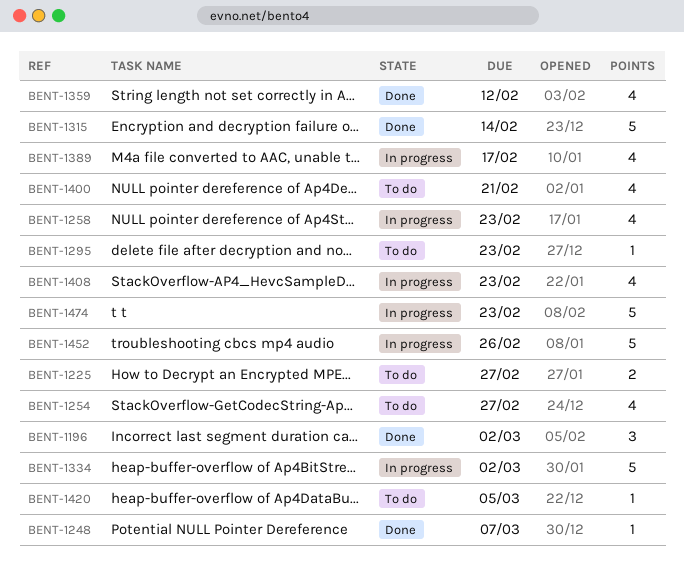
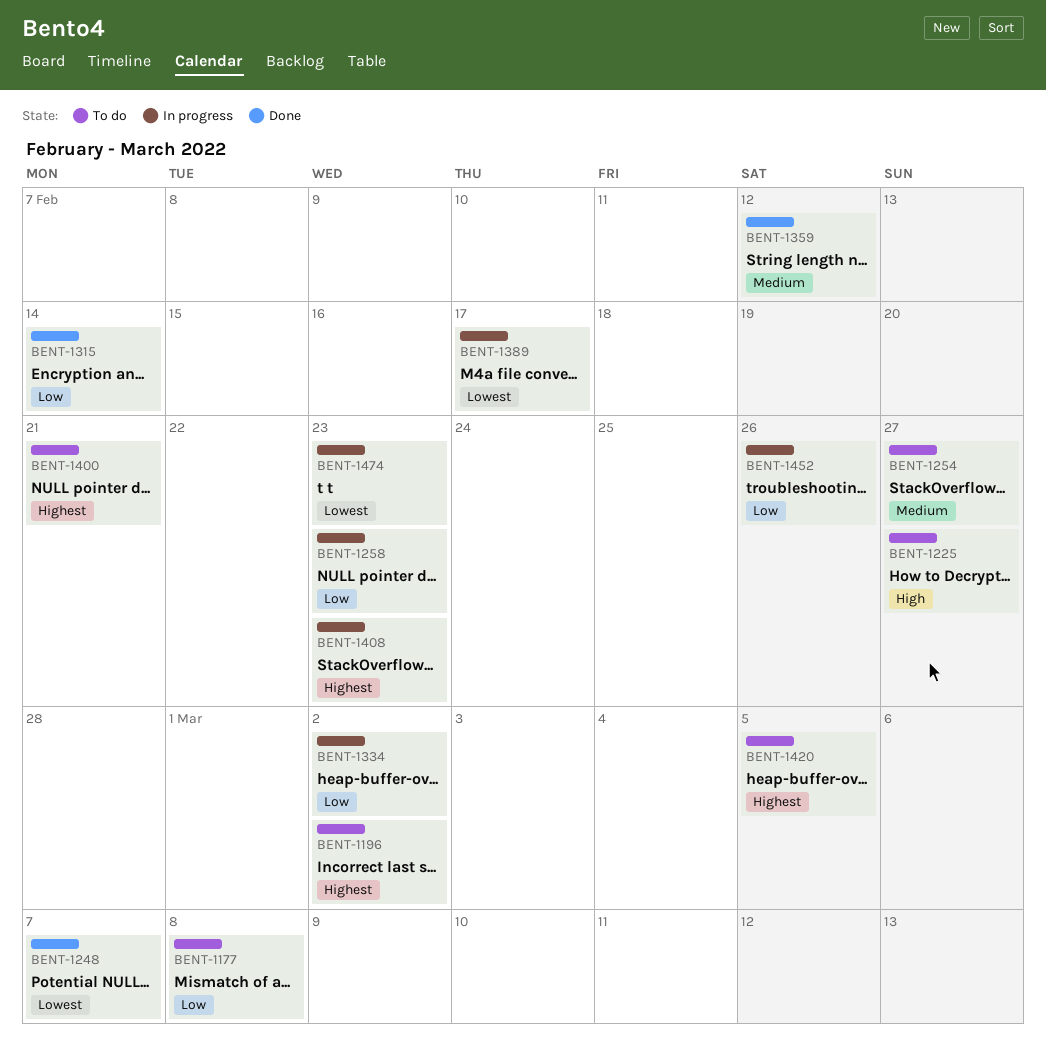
BENT-1177: none -> present
BENT-1196, status: Done -> To do
BENT-1295: present -> none

